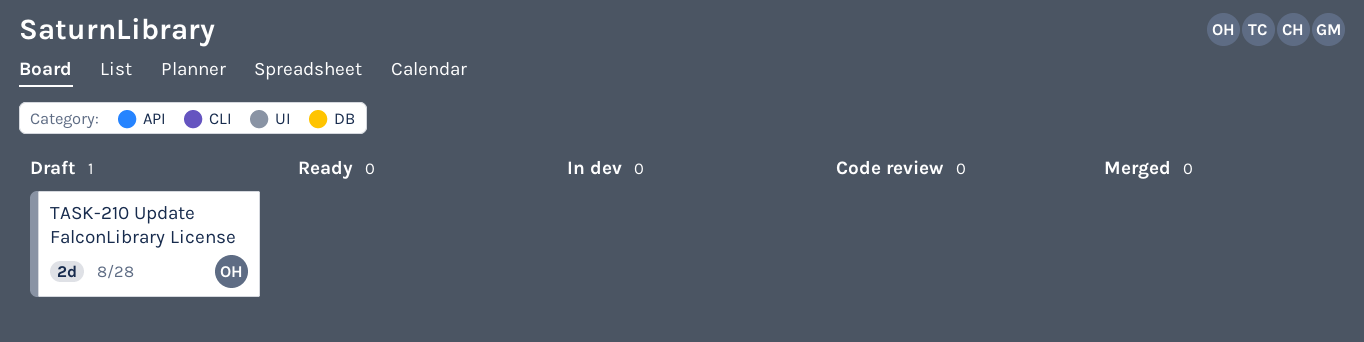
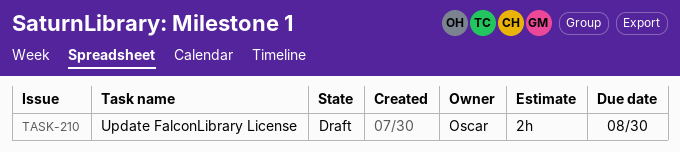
TASK-210, estimate: 2d -> 2h
TASK-210, due: Aug 28 -> Aug 30

